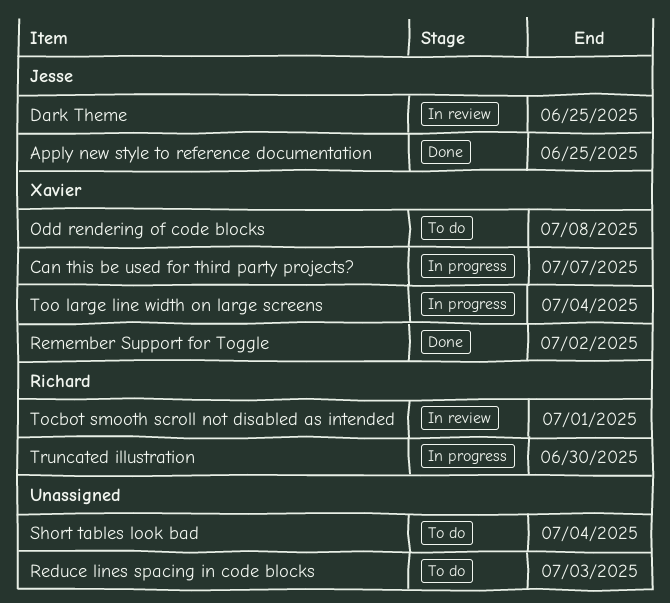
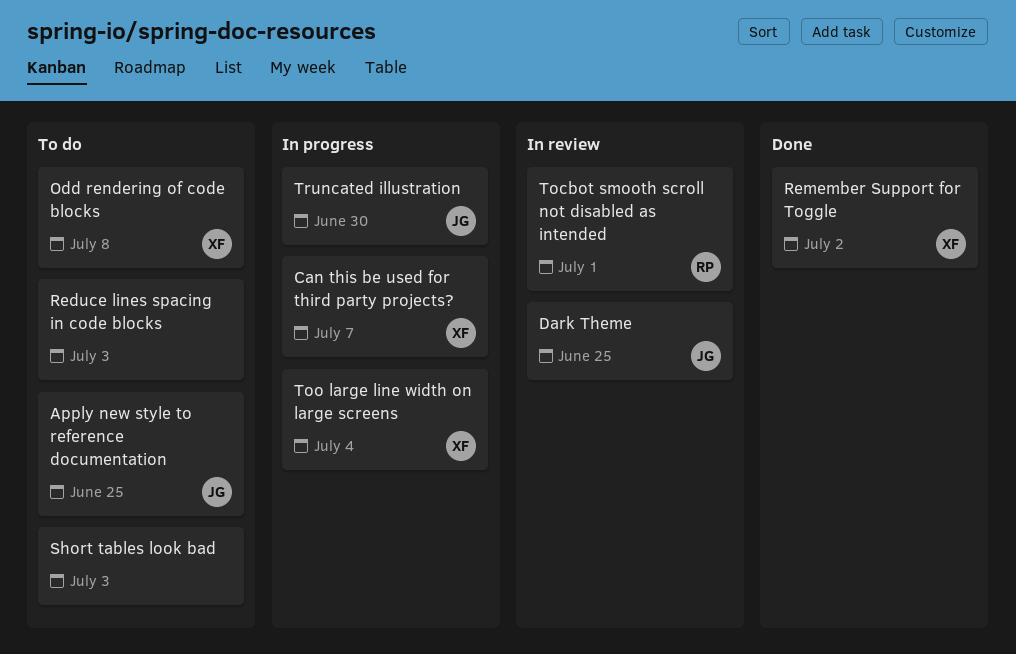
Apply new style to reference documentation, status: Done -> To do
Short tables look bad, due: Jul 4 -> Jul 3
Truncated illustration, owner: Richard -> Jesse

